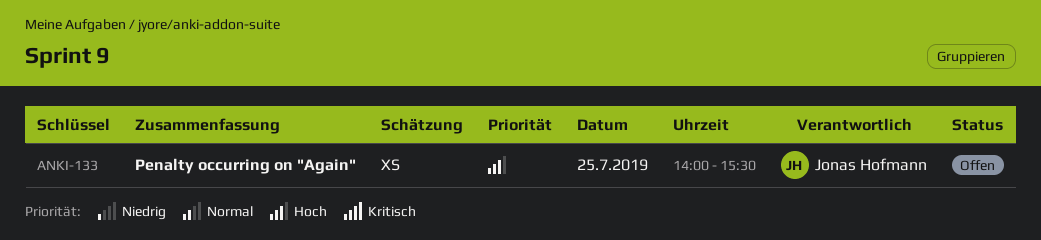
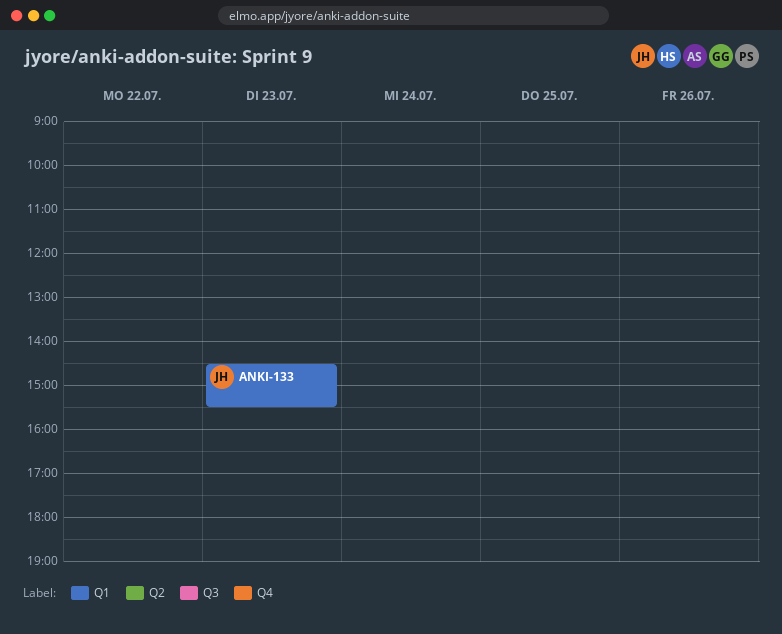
ANKI-133, day: Jul 25 -> Jul 23
ANKI-133, begins: 14:00 -> 14:30

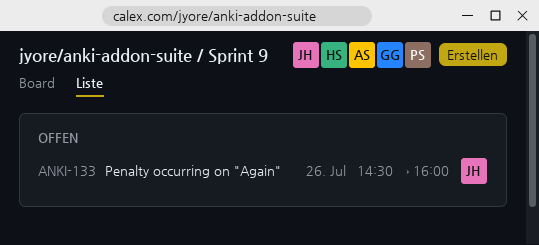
ANKI-133, day: Jul 23 -> Jul 26
ANKI-133, ends: 15:30 -> 16:00

